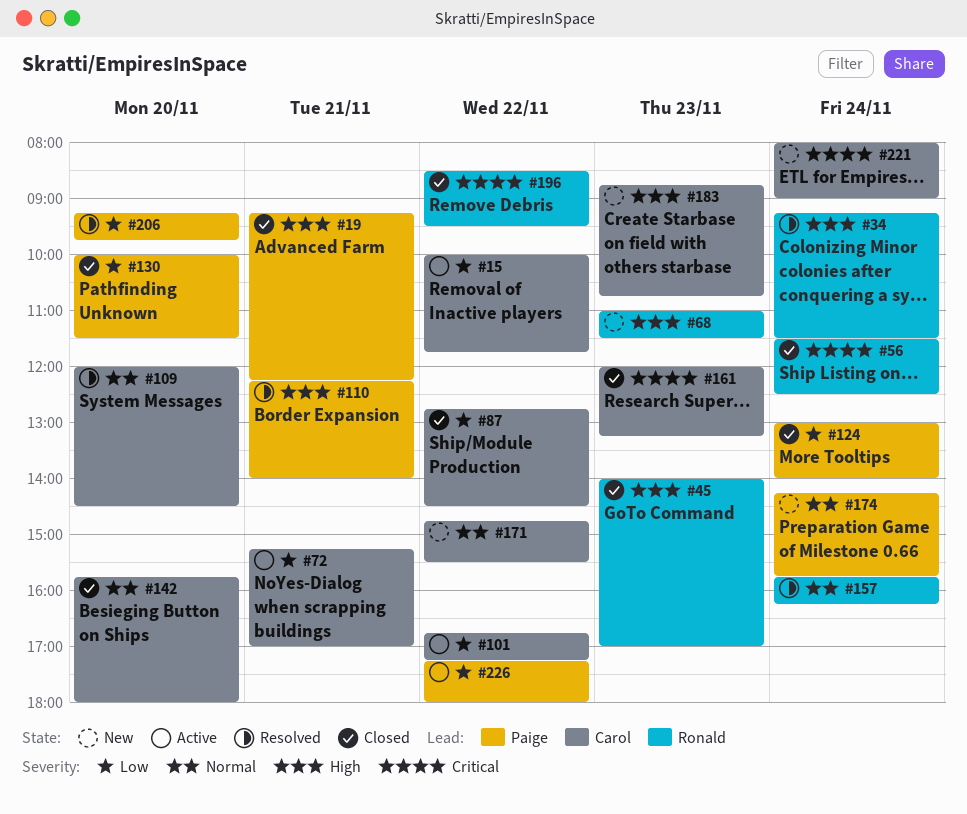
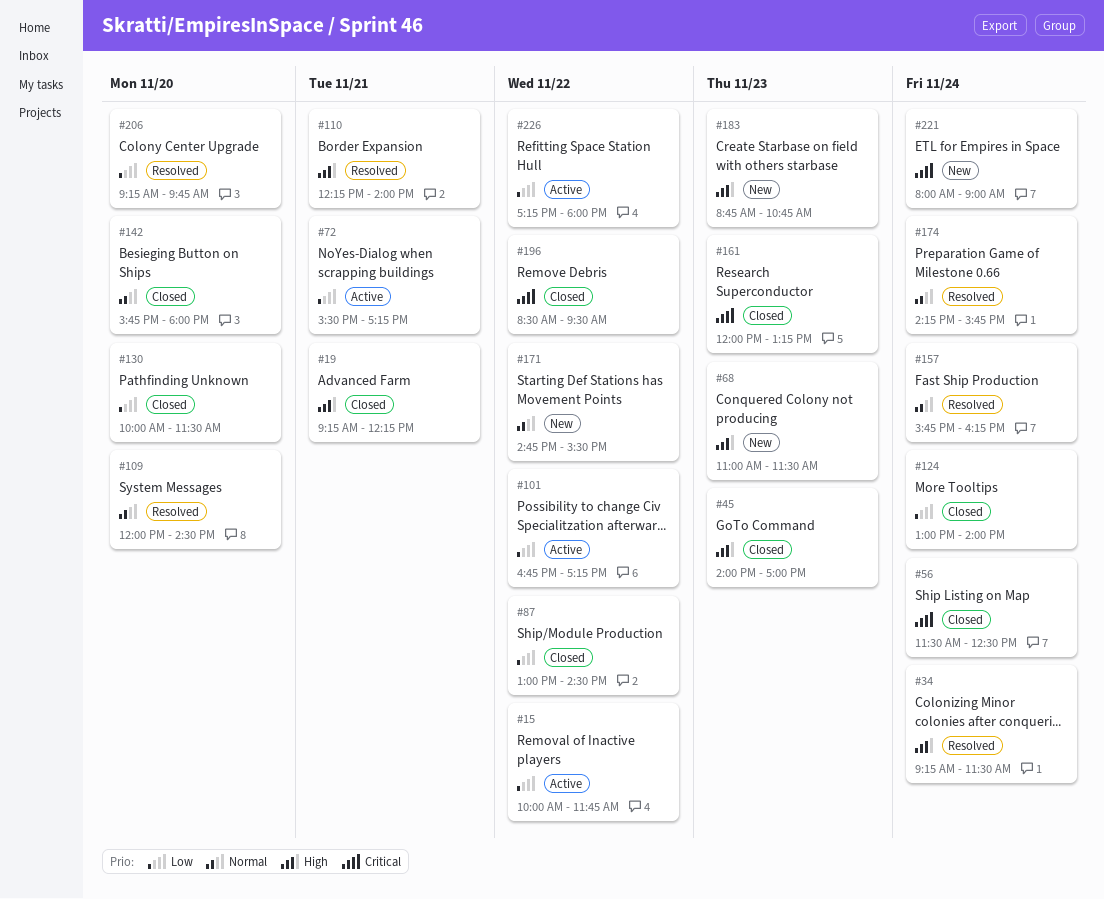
#72, begins: 15:15 -> 15:30
#72, ends: 17:00 -> 17:15
#87, begins: 12:45 -> 13:00
#174, status: New -> Resolved

